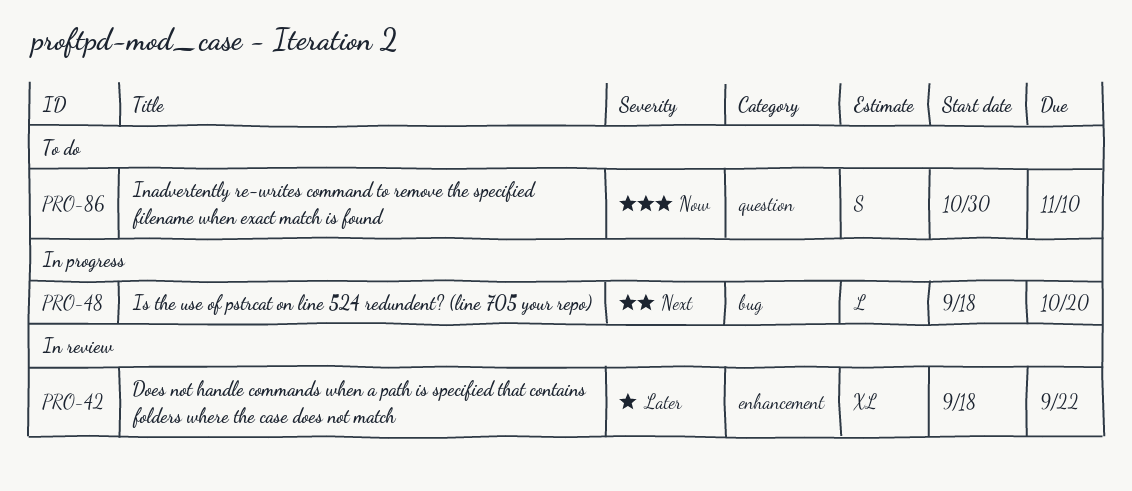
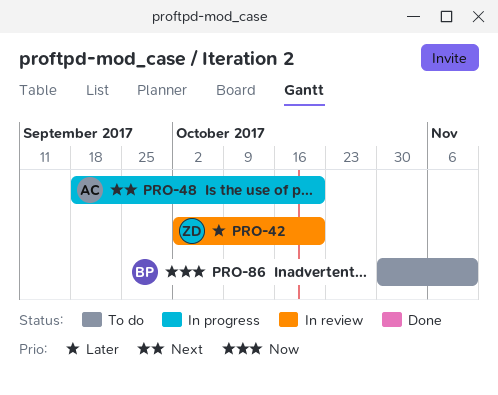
PRO-42, start: Sep 18 -> Oct 2
PRO-42, due: Sep 22 -> Oct 20

